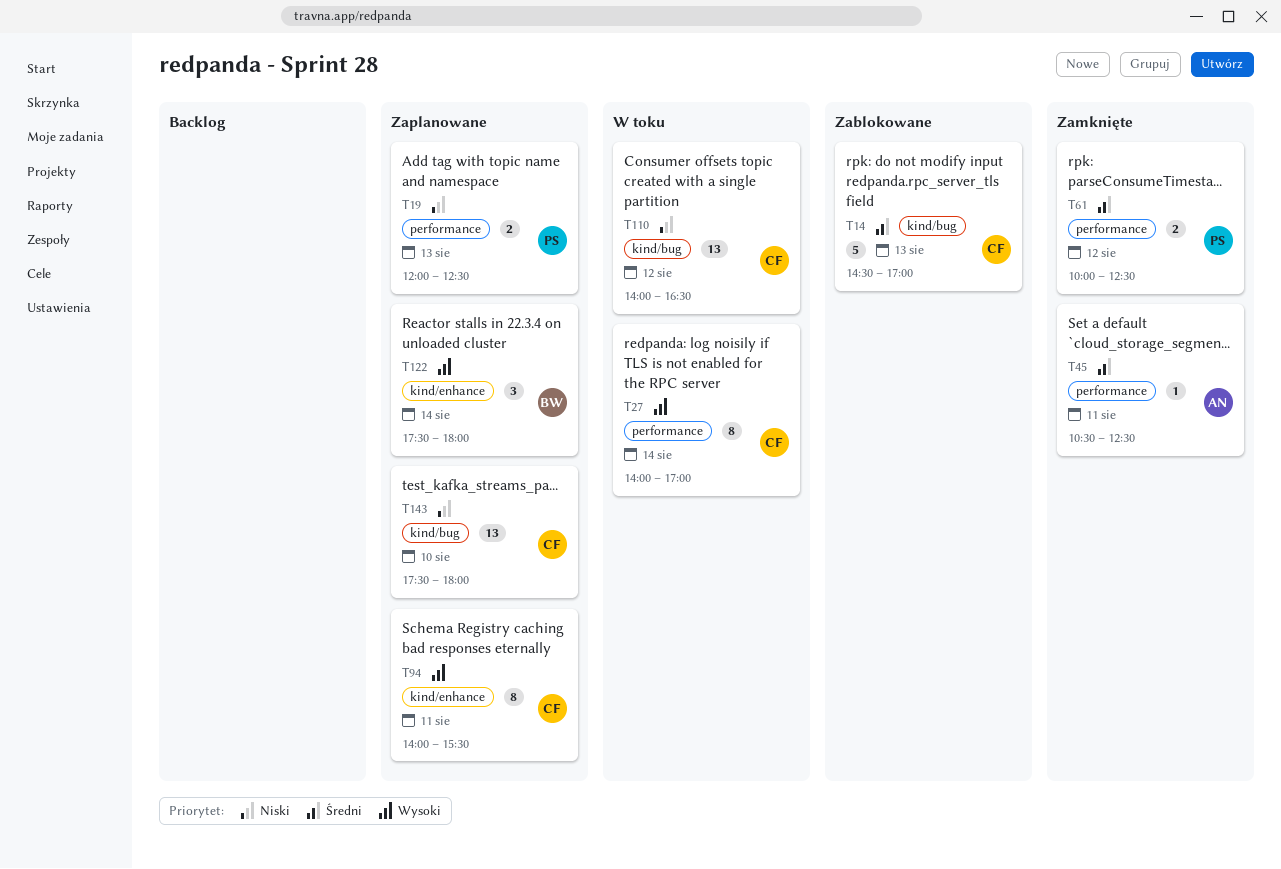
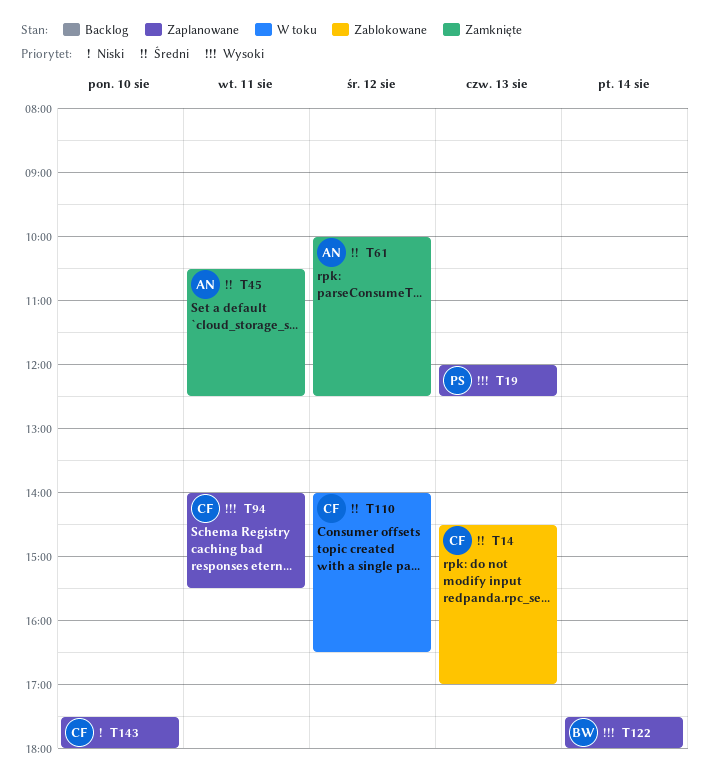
T19, priority: Niski -> Wysoki
T27: present -> none
T61, owner: PS -> AN
T110, priority: Niski -> Średni

